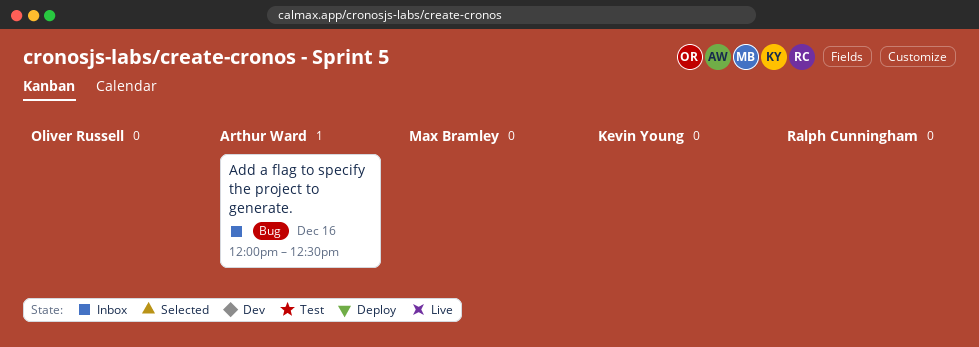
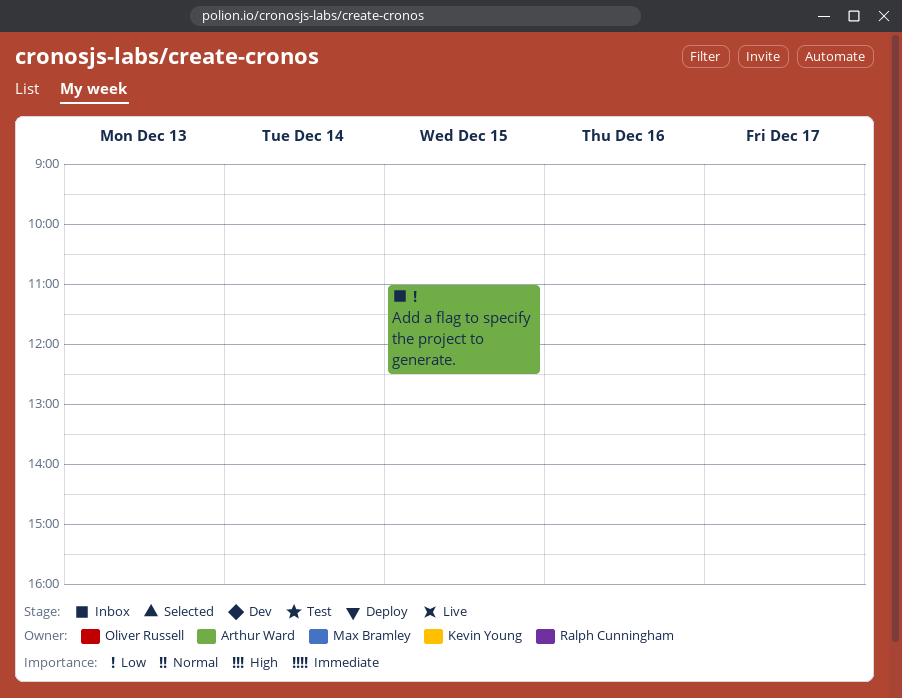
Add a flag to specify the project to generate., day: Dec 16 -> Dec 15
Add a flag to specify the project to generate., begins: 12:00 -> 11:00

